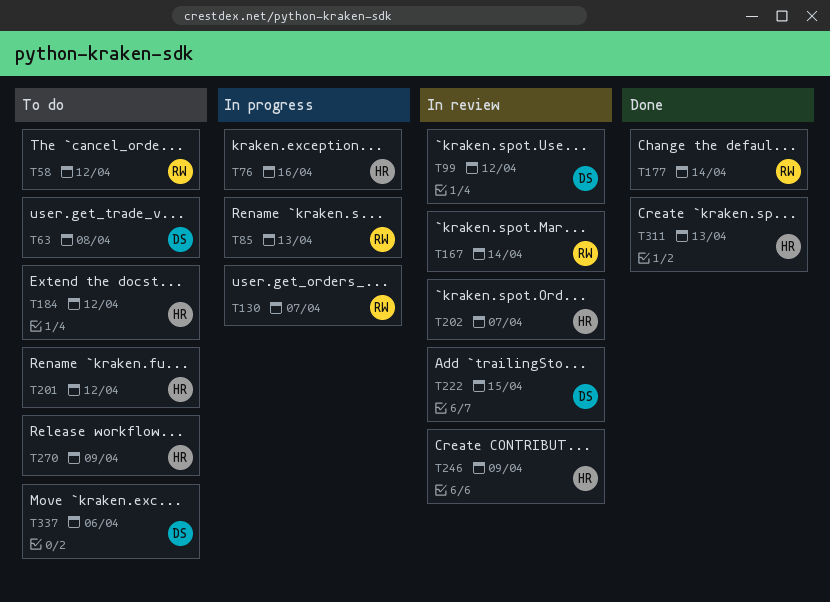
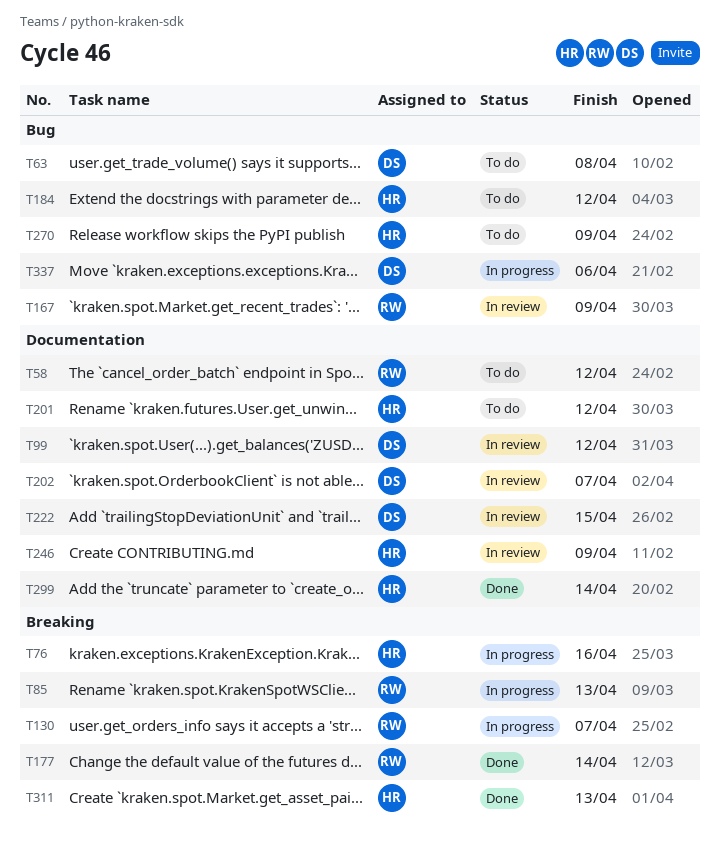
T167, due: Apr 14 -> Apr 9
T202, owner: HR -> DS
T299: none -> present
T337, status: To do -> In progress

